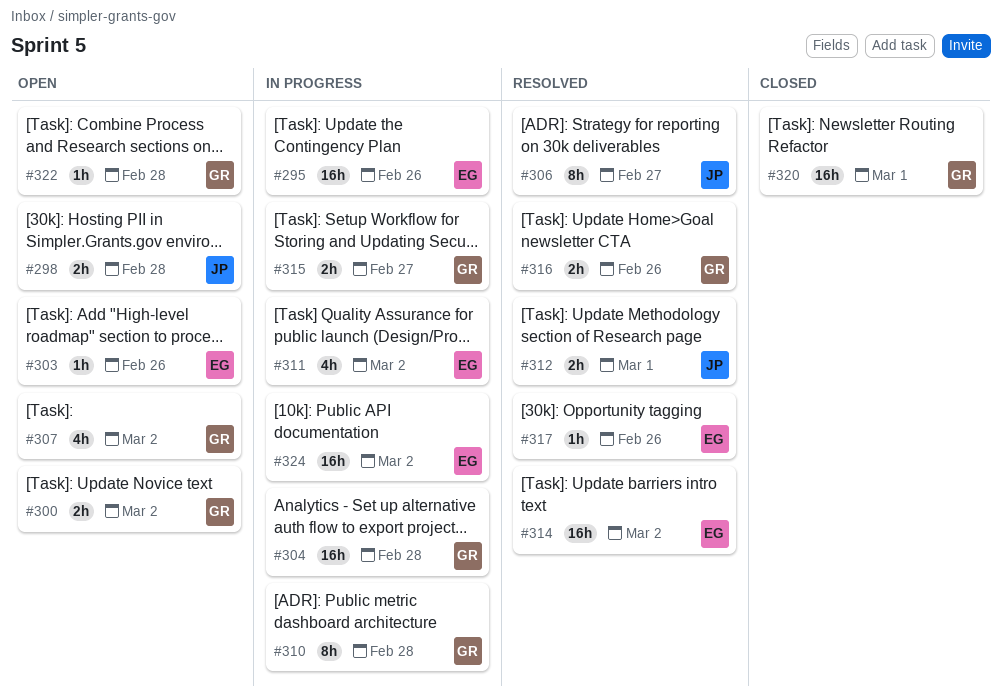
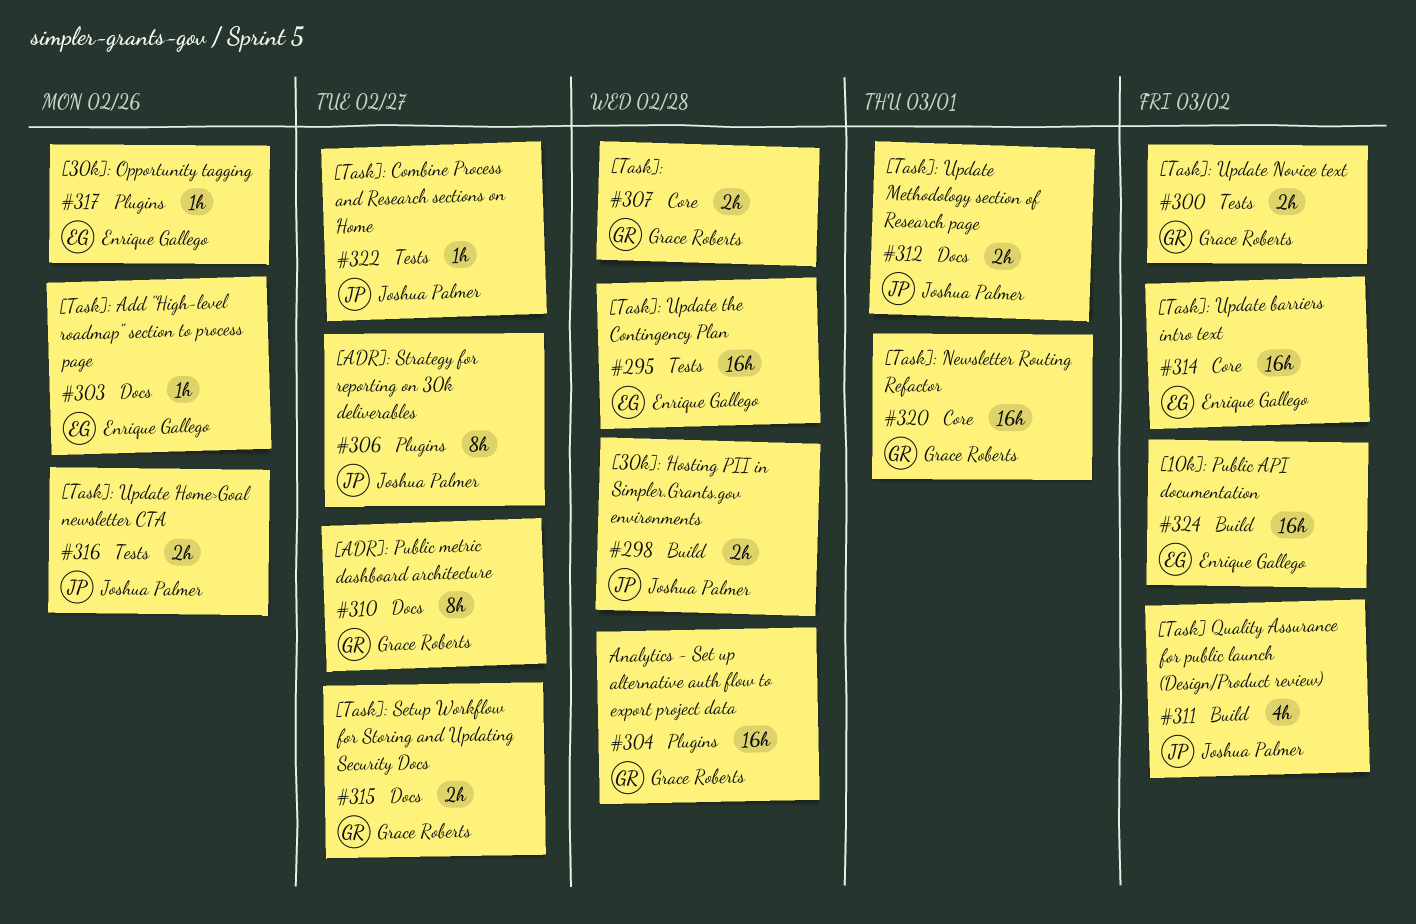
#295, due: Feb 26 -> Feb 28
#307, estimate: 4h -> 2h
#307, due: Mar 2 -> Feb 28
#310, due: Feb 28 -> Feb 27
#311, owner: Enrique Gallego -> Joshua Palmer
#316, owner: Grace Roberts -> Joshua Palmer
#322, owner: Grace Roberts -> Joshua Palmer
#322, due: Feb 28 -> Feb 27

